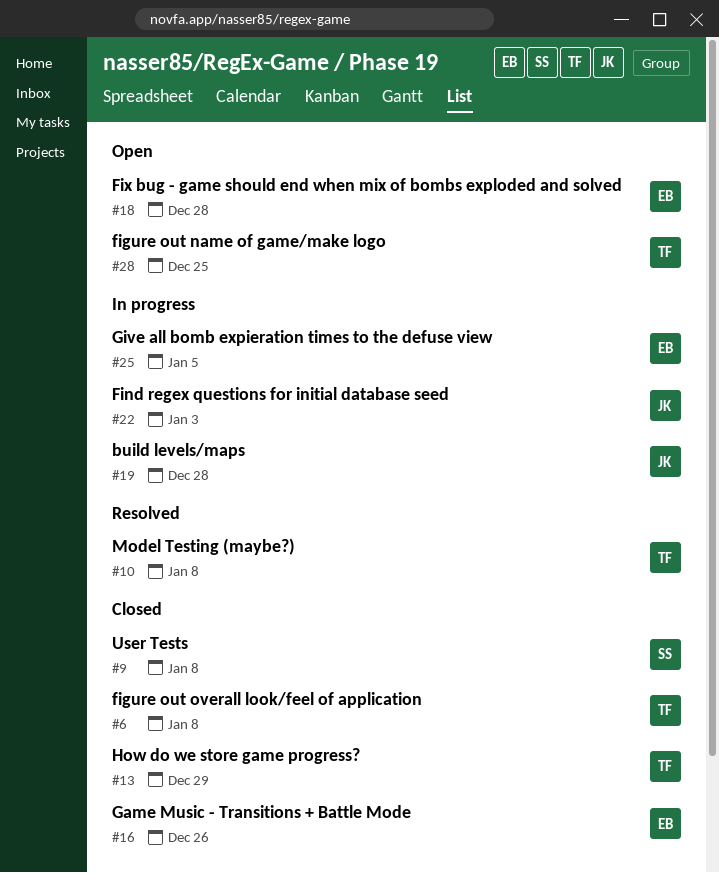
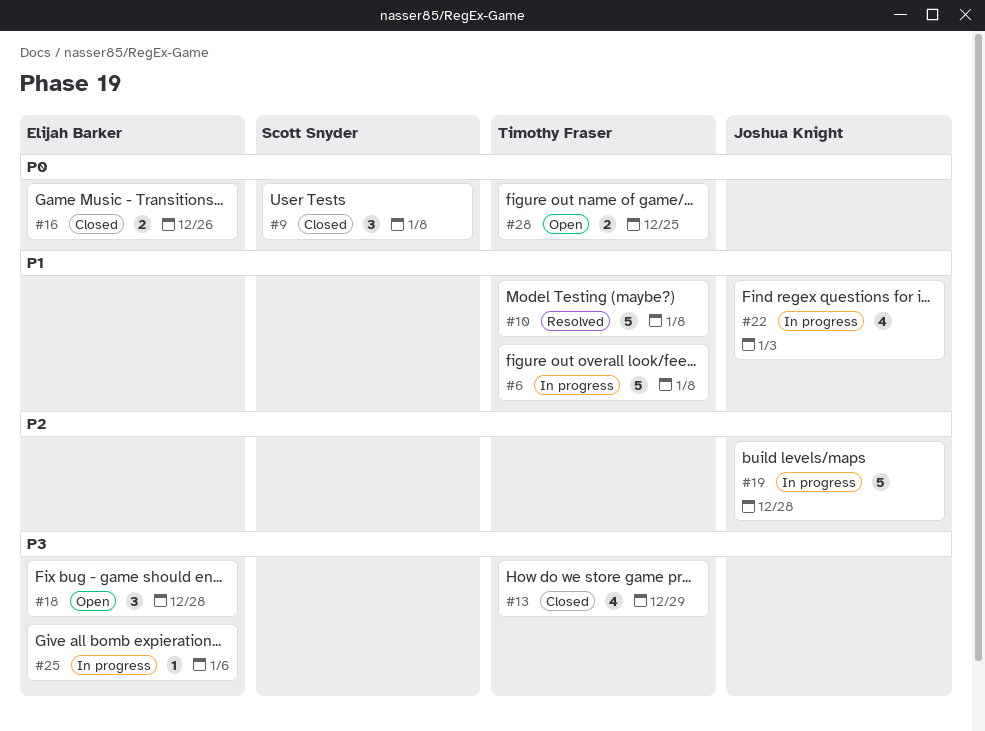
#6, status: Closed -> In progress
#25, due: Jan 5 -> Jan 6

